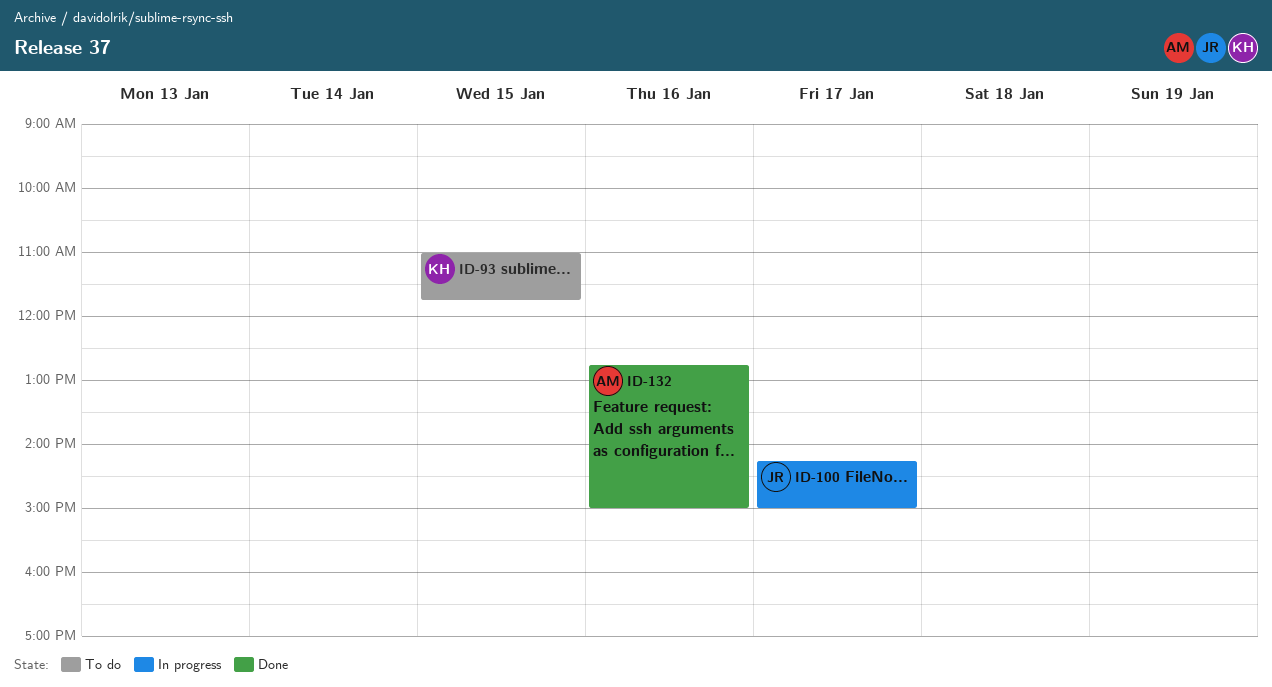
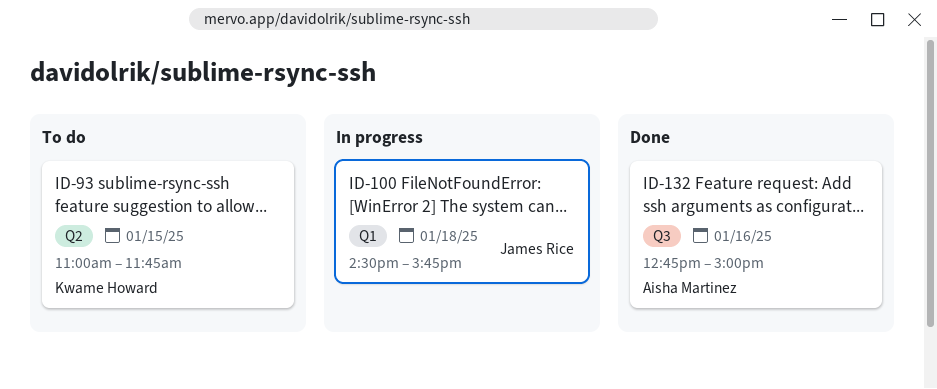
ID-100, day: Jan 17 -> Jan 18
ID-100, begins: 14:15 -> 14:30
ID-100, ends: 15:00 -> 15:45

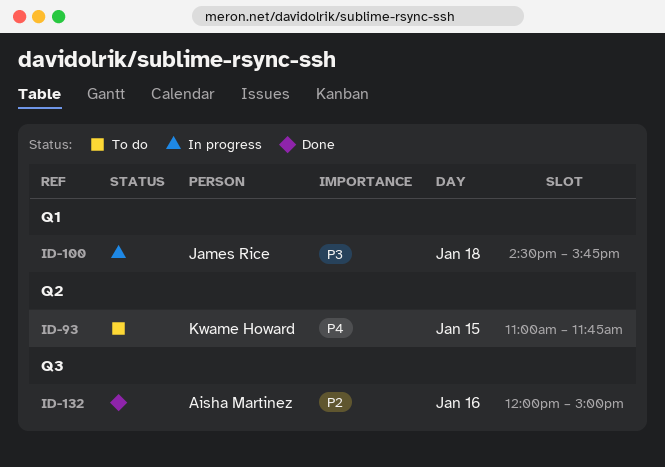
ID-132, begins: 12:45 -> 12:00

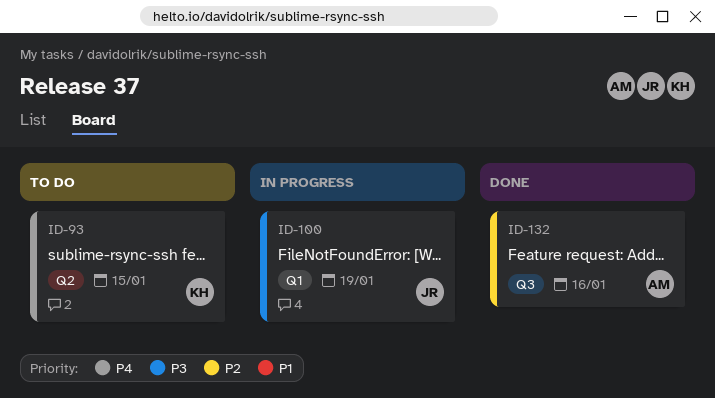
ID-100, day: Jan 18 -> Jan 19

